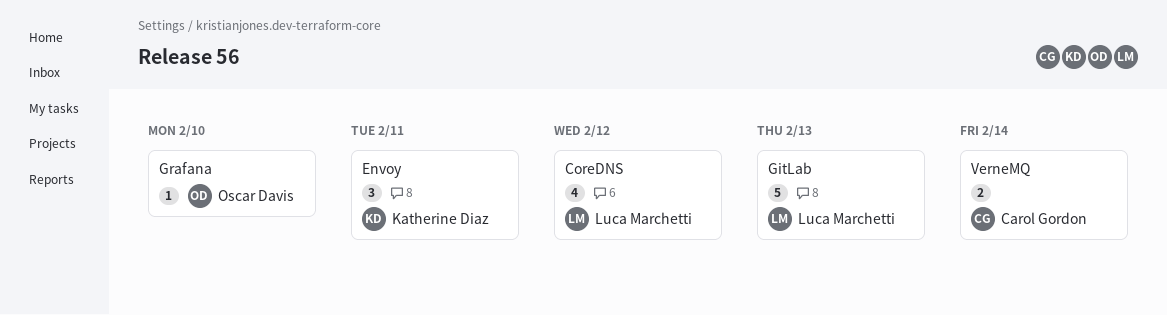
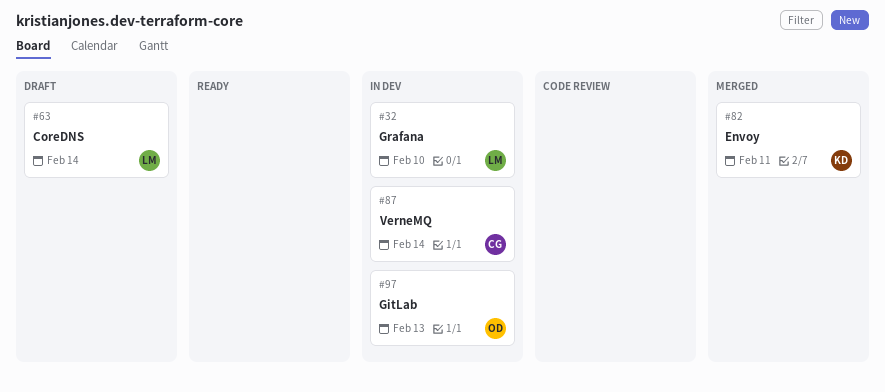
CoreDNS, due: Feb 12 -> Feb 14
GitLab, owner: Luca Marchetti -> Oscar Davis
Grafana, owner: Oscar Davis -> Luca Marchetti

